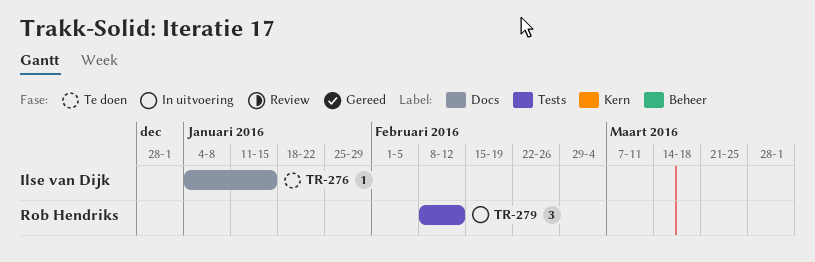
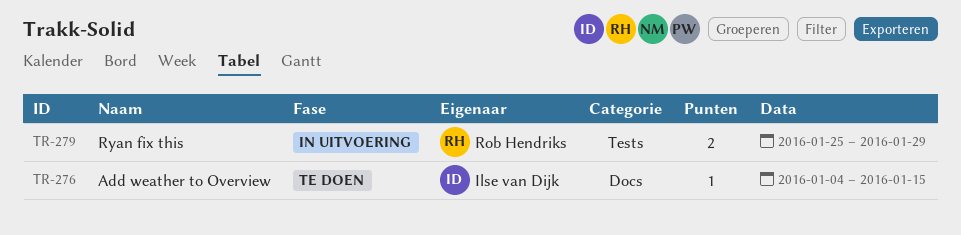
TR-279, estimate: 3 -> 2
TR-279, start: Feb 8 -> Jan 25
TR-279, due: Feb 12 -> Jan 29

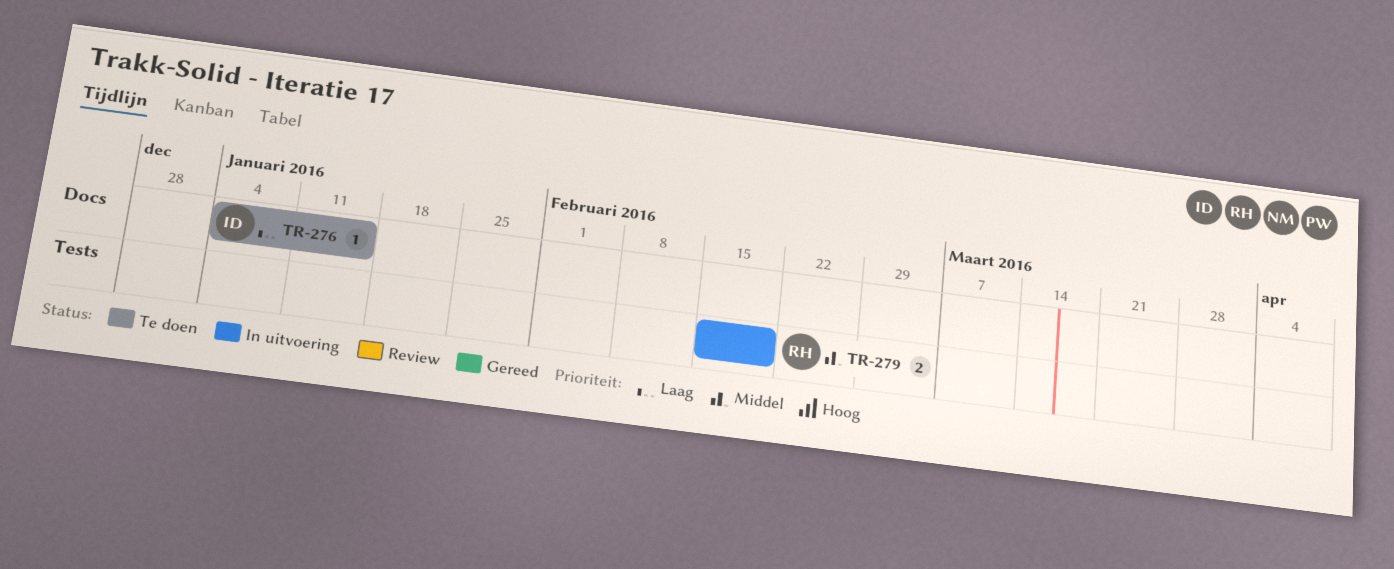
TR-279, start: Jan 25 -> Feb 15
TR-279, due: Jan 29 -> Feb 19

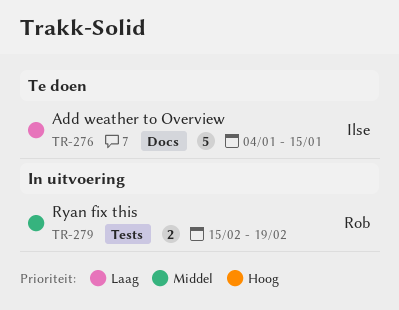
TR-276, estimate: 1 -> 5

